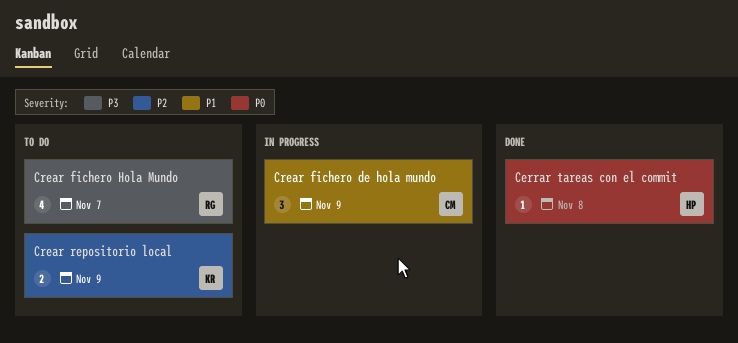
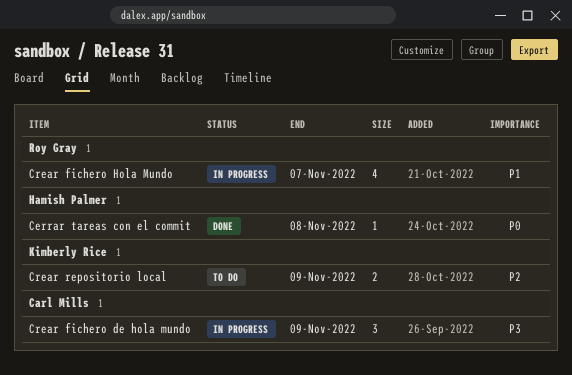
Crear fichero de hola mundo, priority: P1 -> P3
Crear fichero Hola Mundo, status: To do -> In progress
Crear fichero Hola Mundo, priority: P3 -> P1

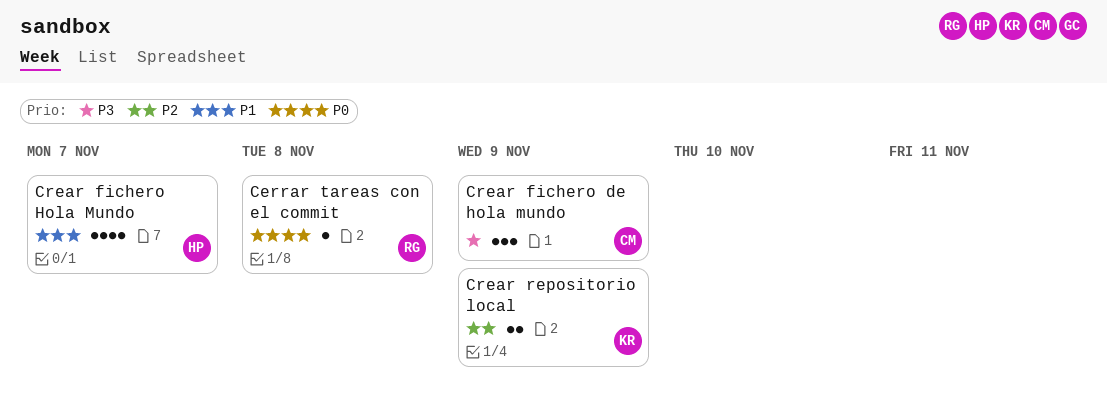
Cerrar tareas con el commit, owner: Hamish Palmer -> Roy Gray
Crear fichero Hola Mundo, owner: Roy Gray -> Hamish Palmer

